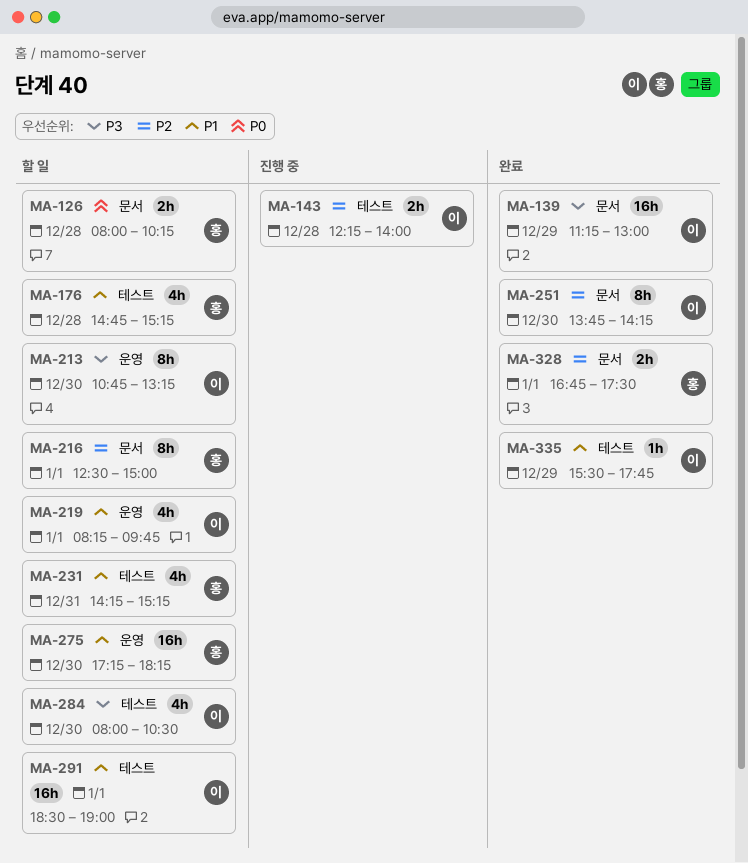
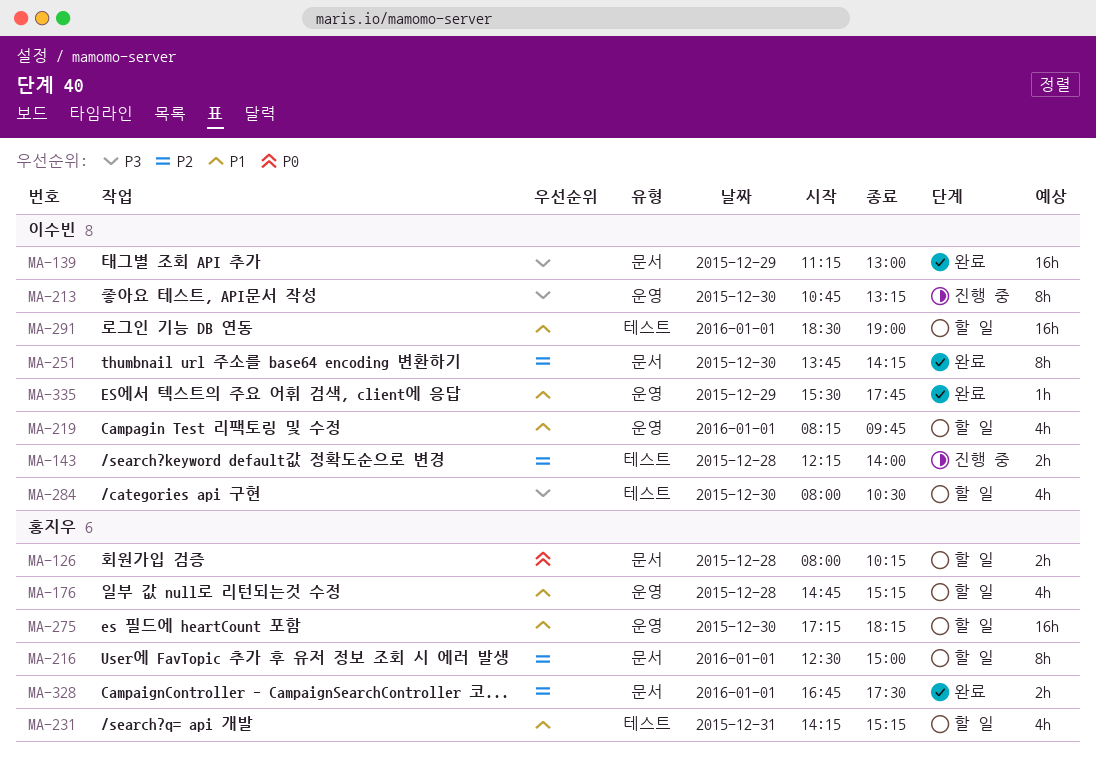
MA-176, label: 테스트 -> 운영
MA-213, status: 할 일 -> 진행 중
MA-335, label: 테스트 -> 운영

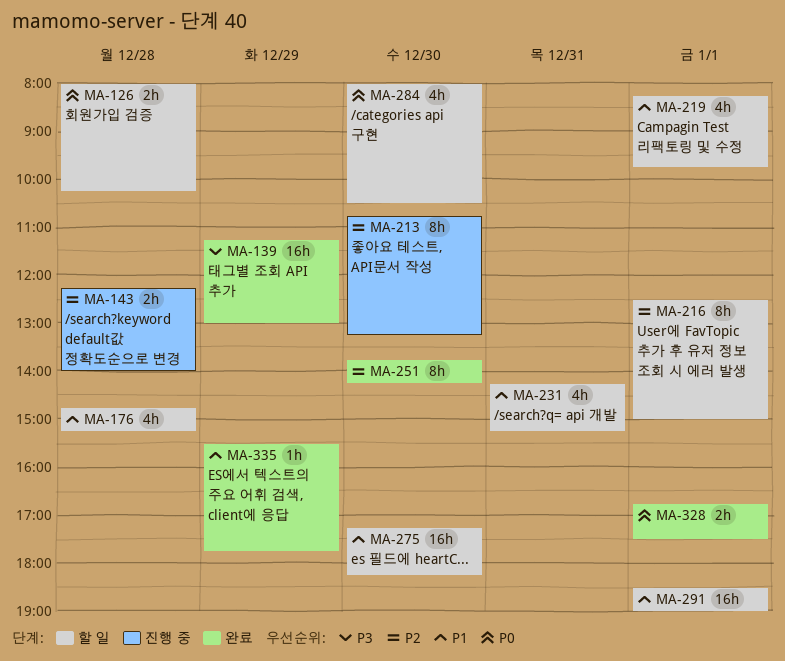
MA-213, priority: P3 -> P2
MA-284, priority: P3 -> P0
MA-328, priority: P2 -> P0

